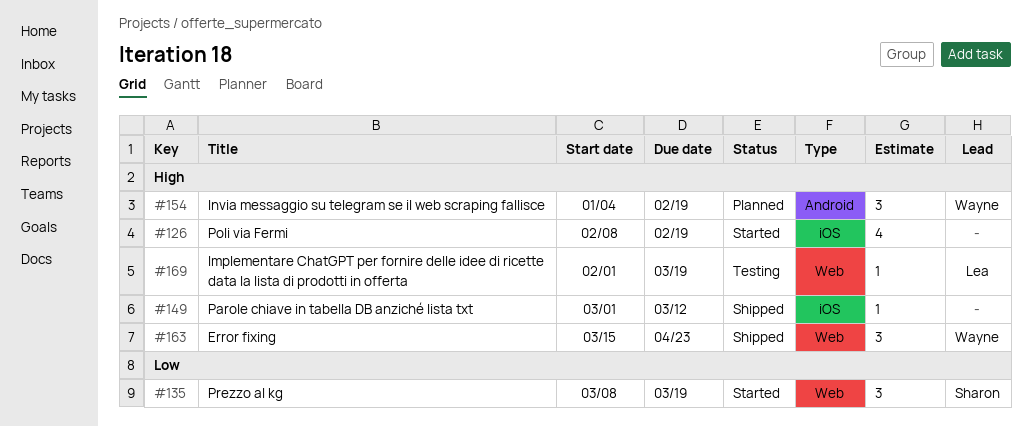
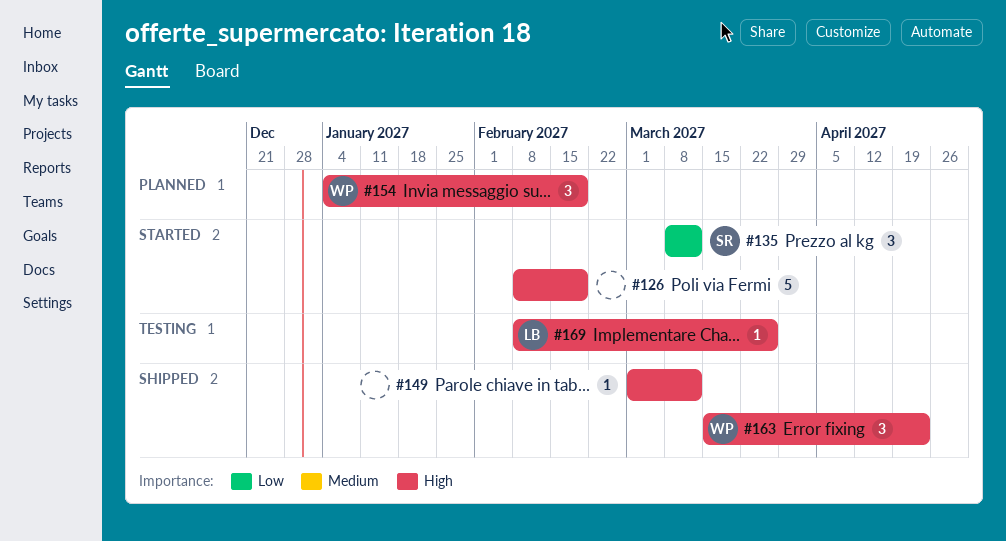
#126, estimate: 4 -> 5
#135, due: Mar 19 -> Mar 12
#169, start: Feb 1 -> Feb 8
#169, due: Mar 19 -> Mar 26

